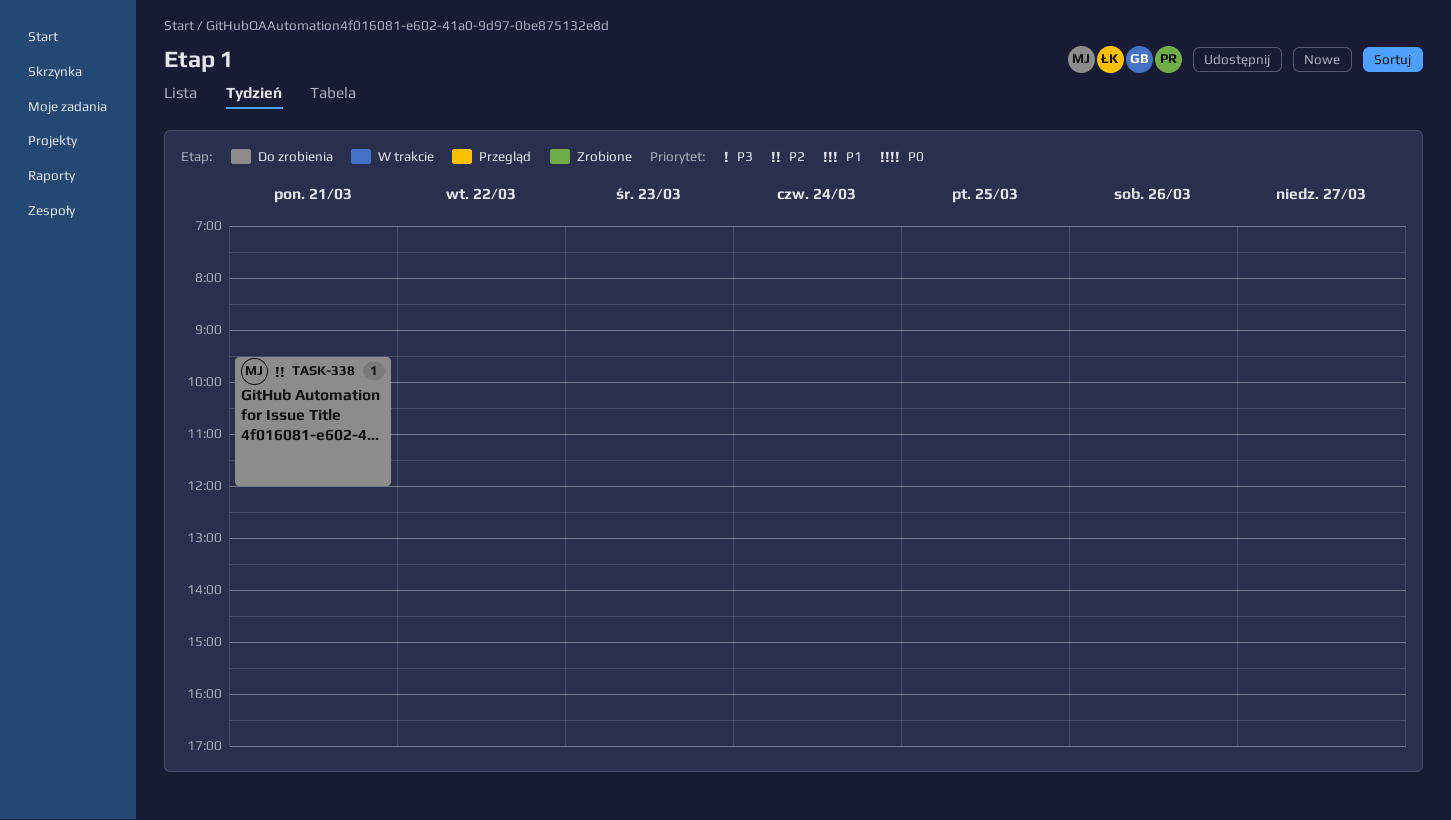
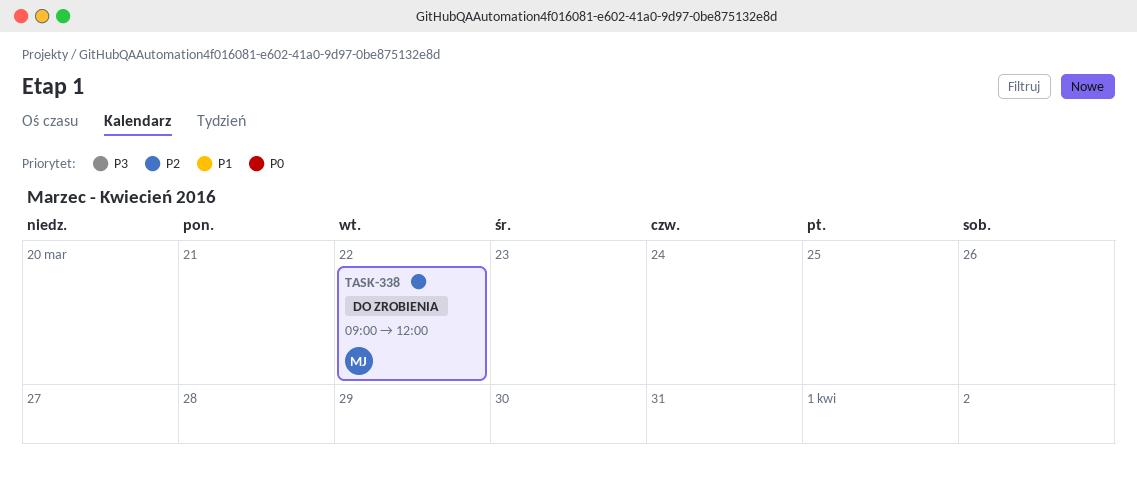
TASK-338, day: Mar 21 -> Mar 22
TASK-338, begins: 09:30 -> 09:00

